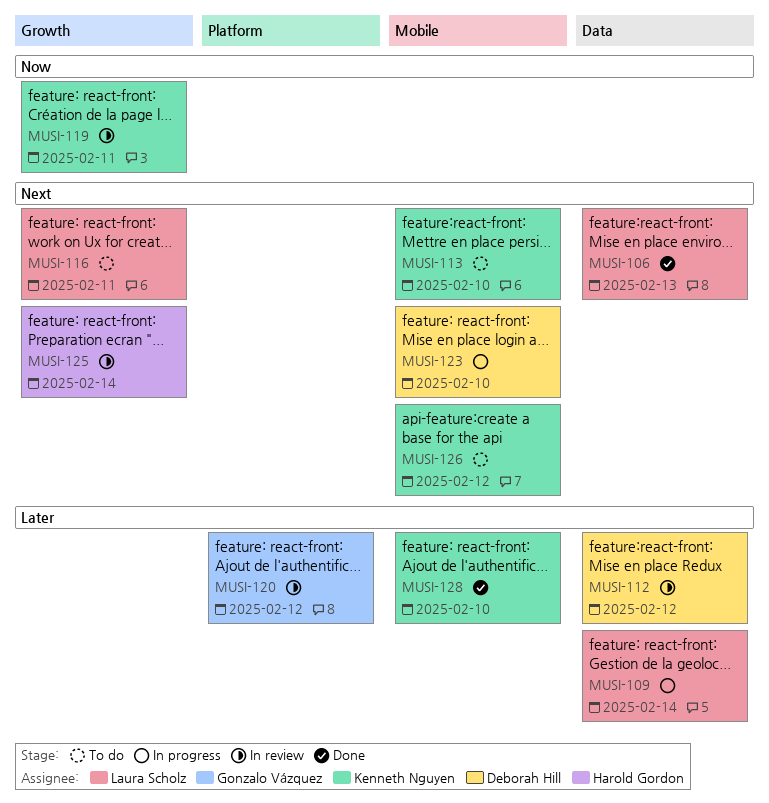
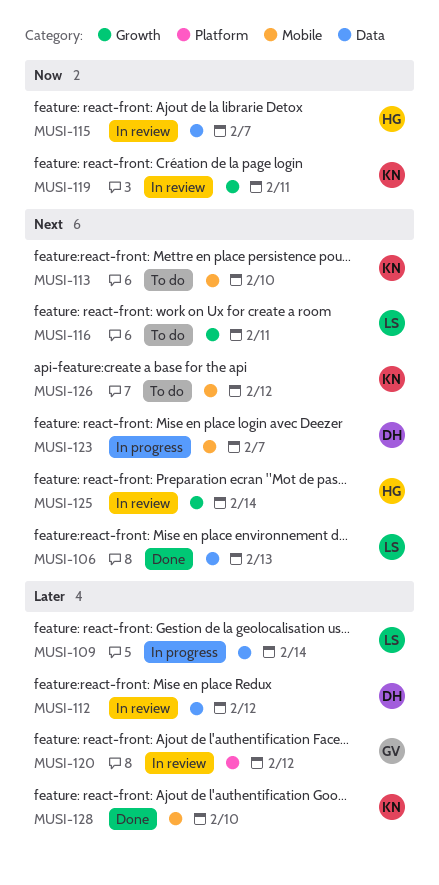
MUSI-115: none -> present
MUSI-123, due: Feb 10 -> Feb 7

